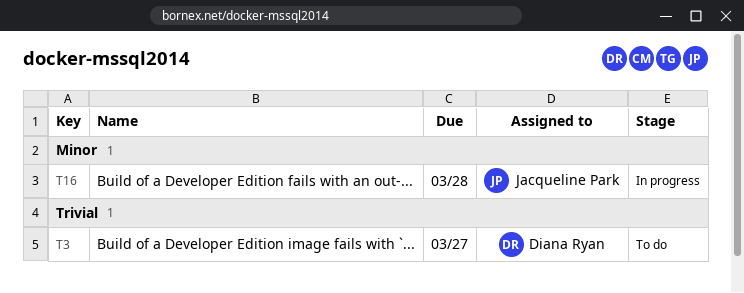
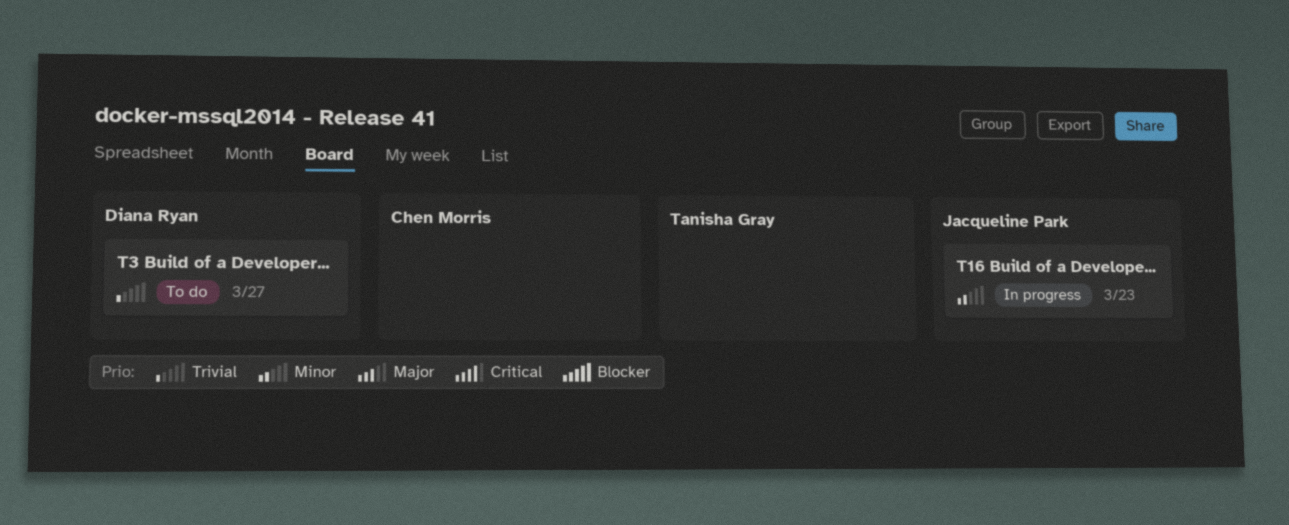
T16, due: Mar 28 -> Mar 23

